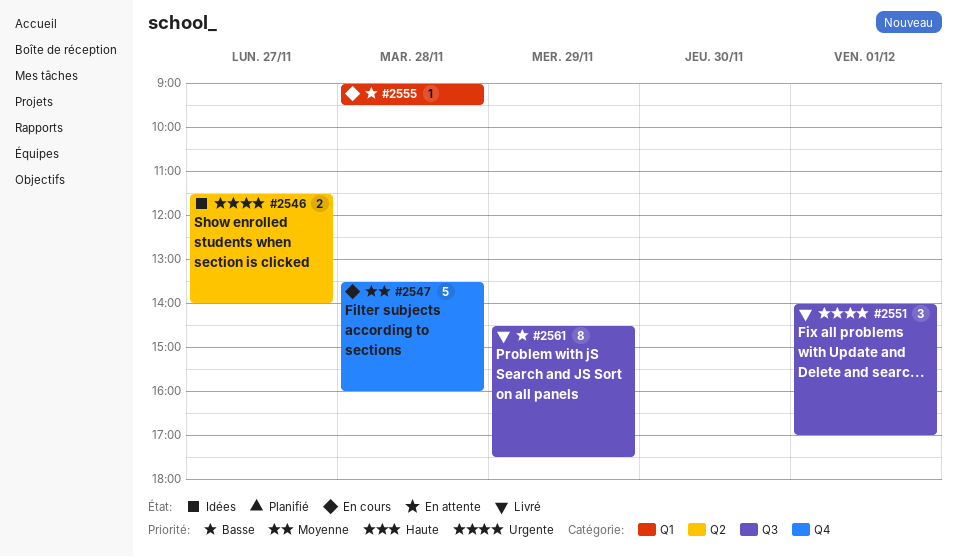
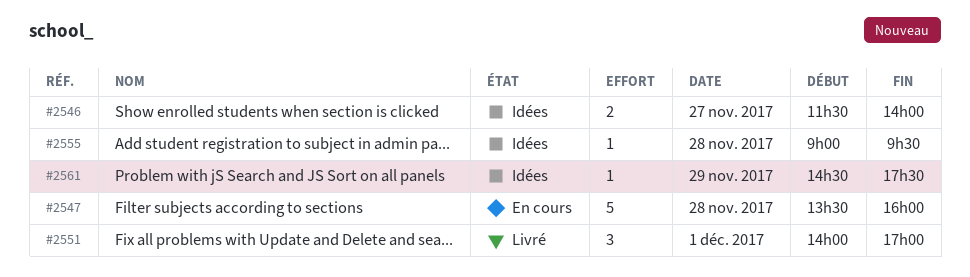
#2555, status: En cours -> Idées
#2561, status: Livré -> Idées
#2561, estimate: 8 -> 1

